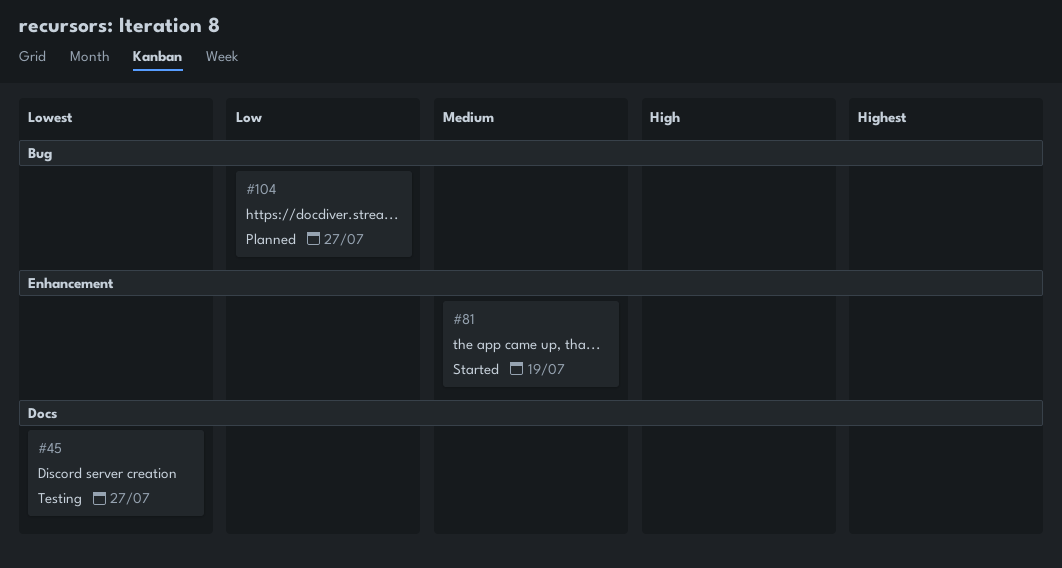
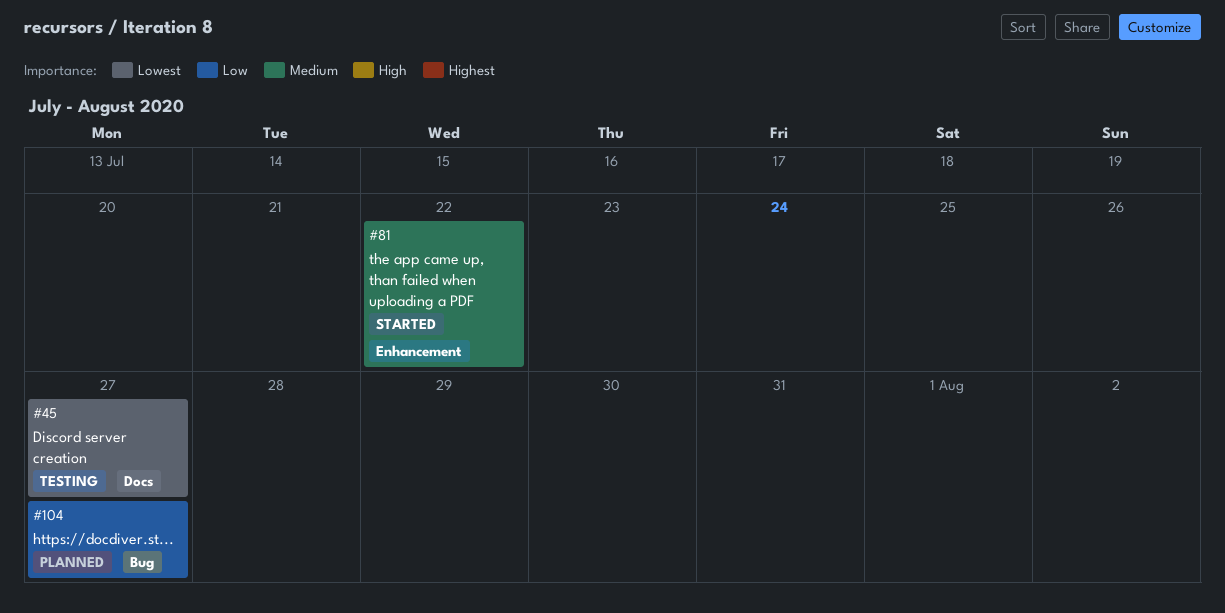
#81, due: Jul 19 -> Jul 22

